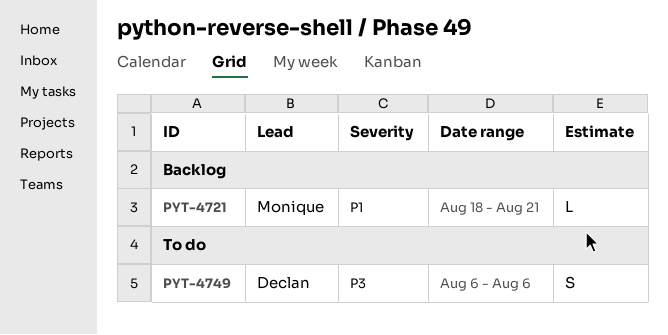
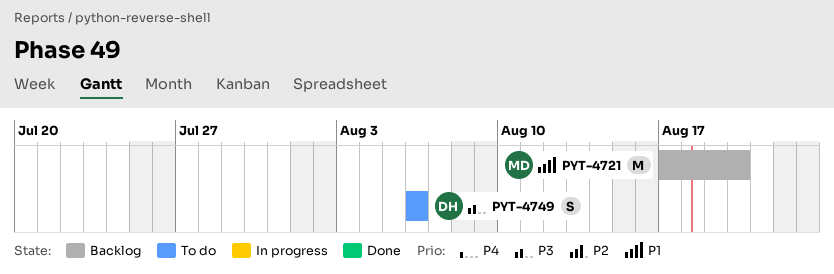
PYT-4721, estimate: L -> M
PYT-4721, start: Aug 18 -> Aug 17
PYT-4721, due: Aug 21 -> Aug 20

